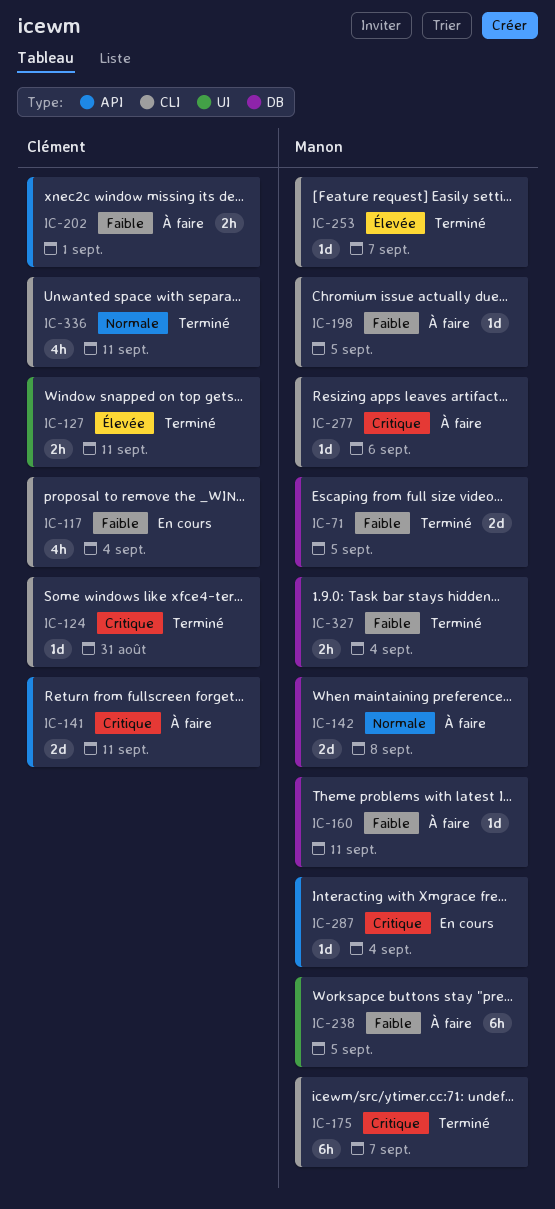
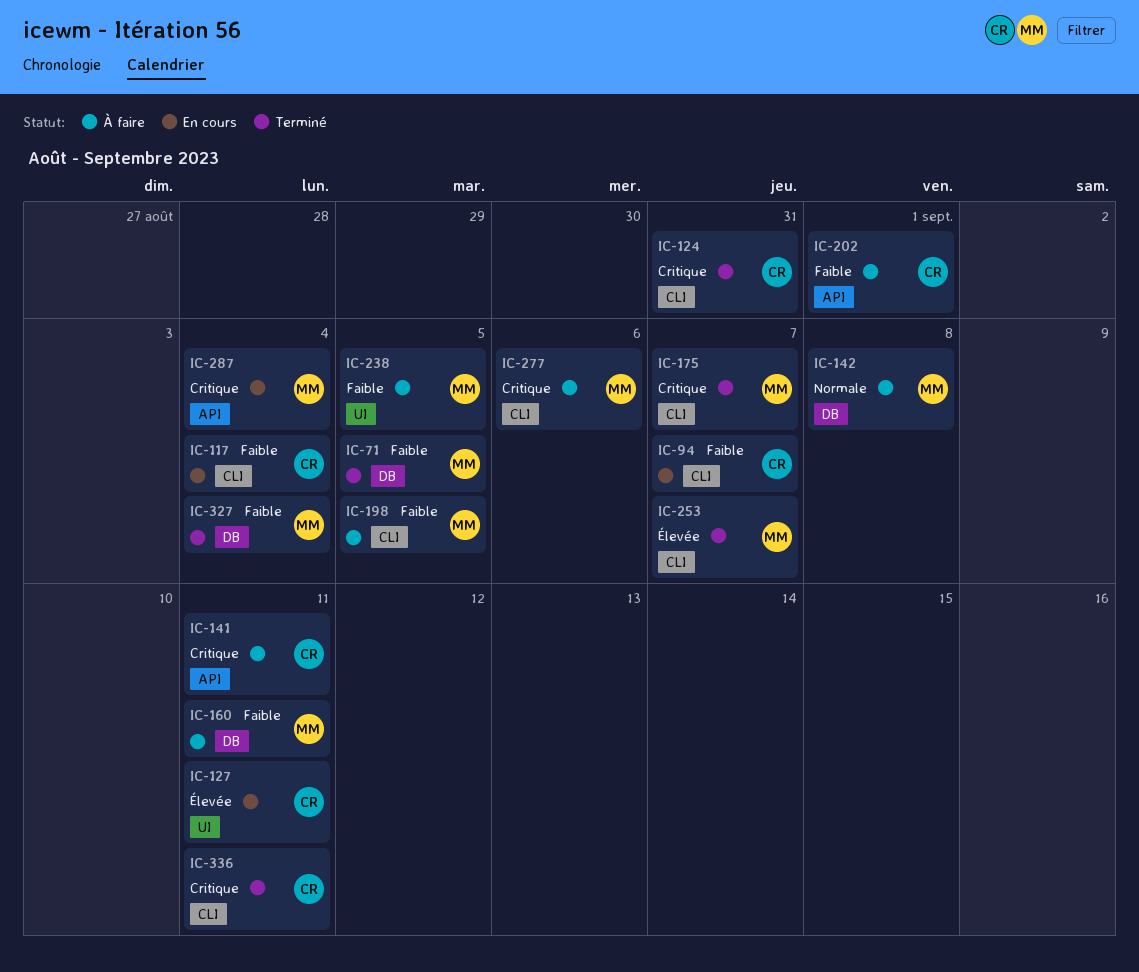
IC-94: none -> present
IC-127, status: Terminé -> En cours
IC-336, priority: Normale -> Critique

